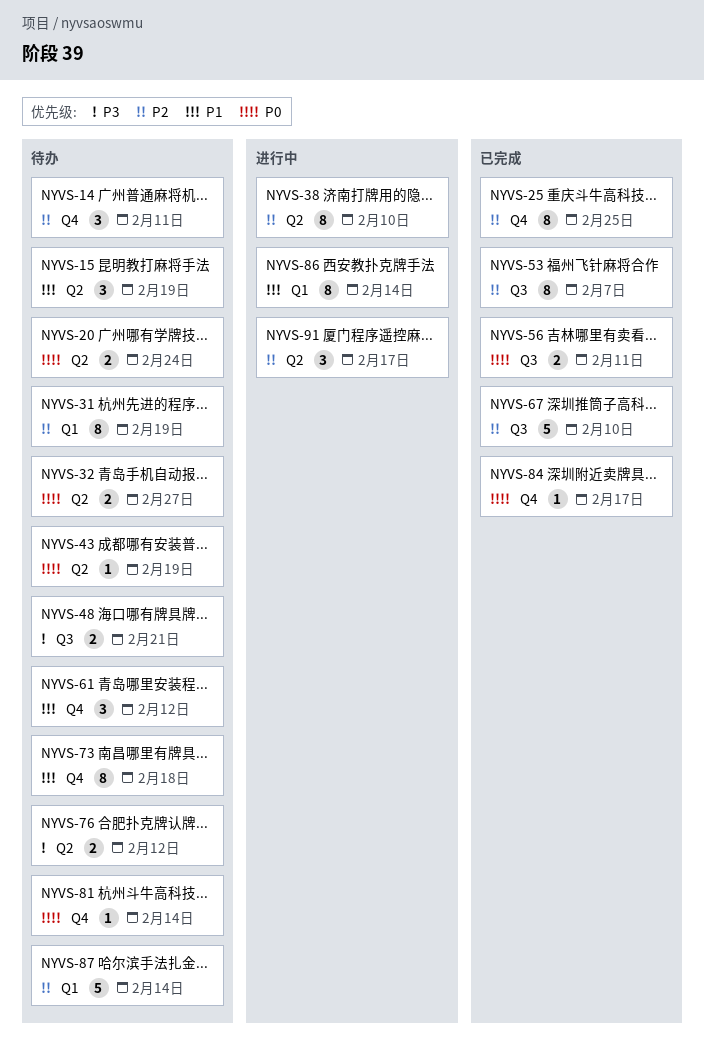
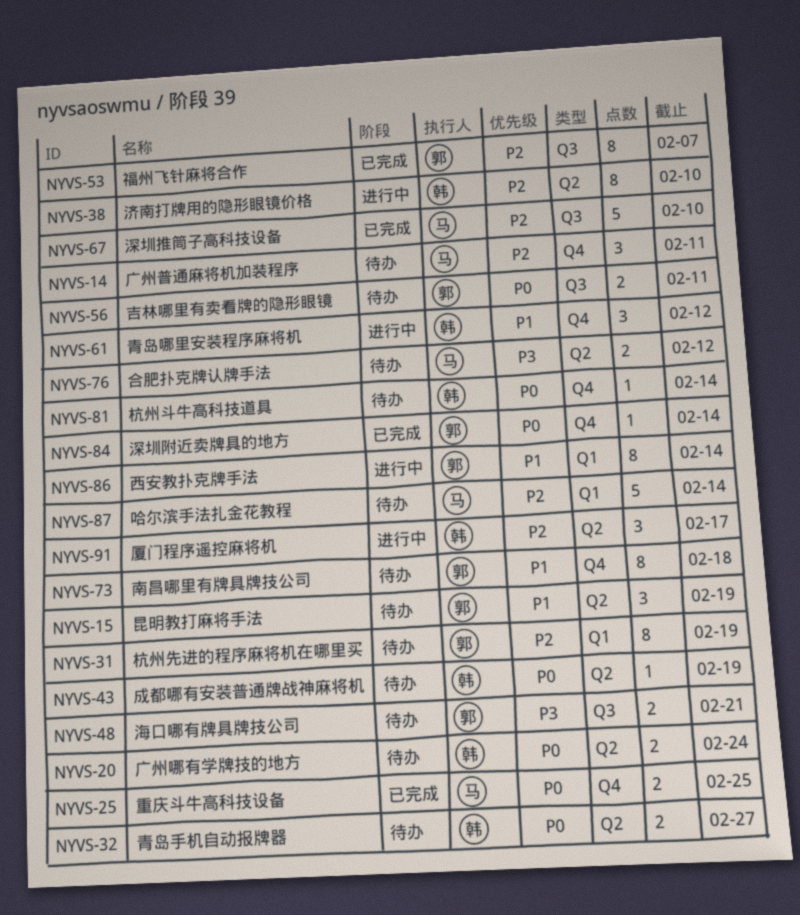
NYVS-25, priority: P2 -> P0
NYVS-25, estimate: 8 -> 2
NYVS-56, status: 已完成 -> 待办
NYVS-61, status: 待办 -> 进行中
NYVS-84, due: Feb 17 -> Feb 14

